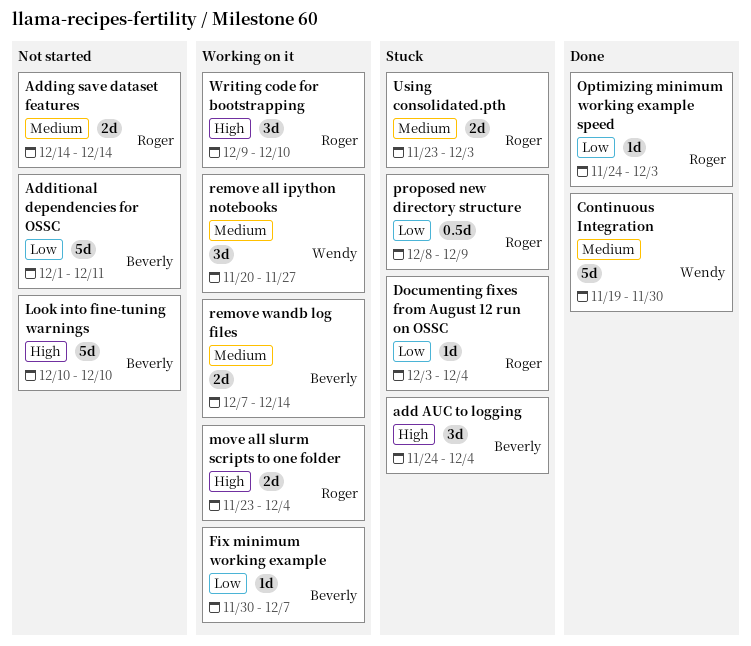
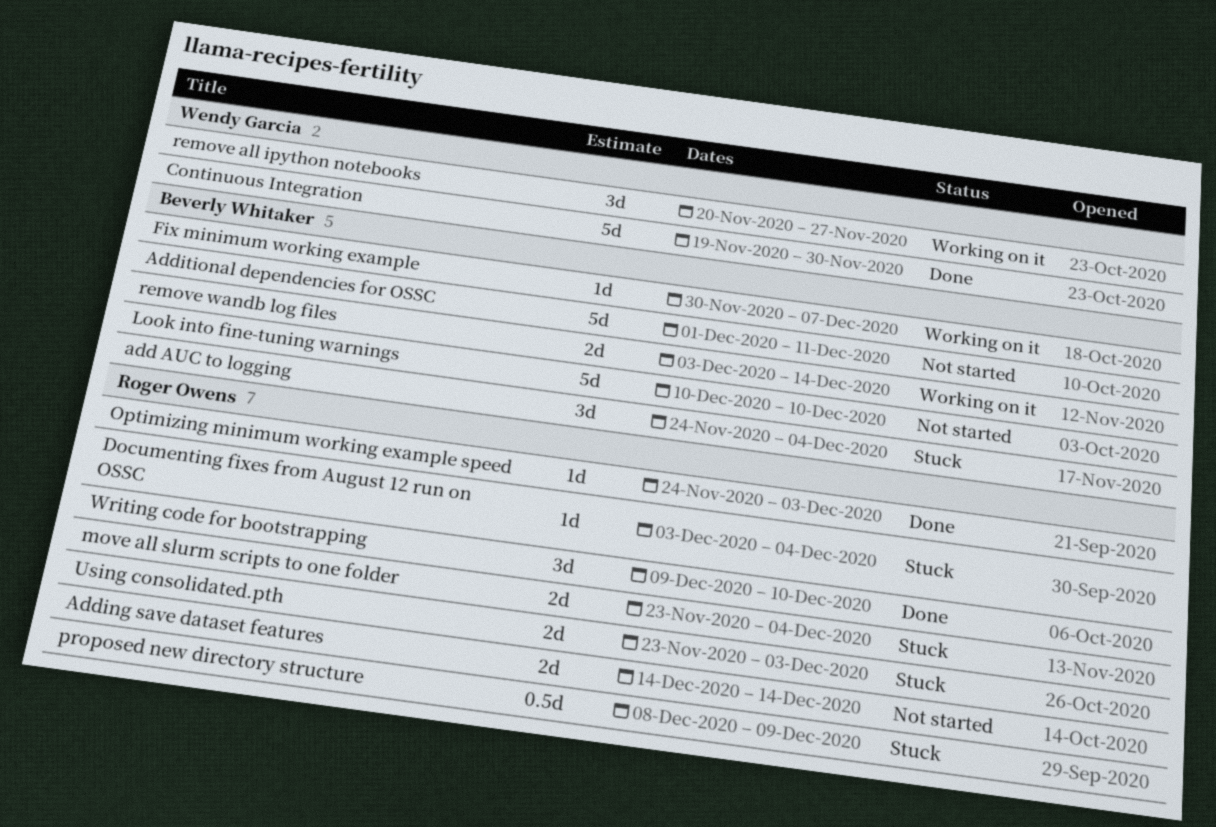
move all slurm scripts to one folder, status: Working on it -> Stuck
remove wandb log files, start: Dec 7 -> Dec 3
Writing code for bootstrapping, status: Working on it -> Done

